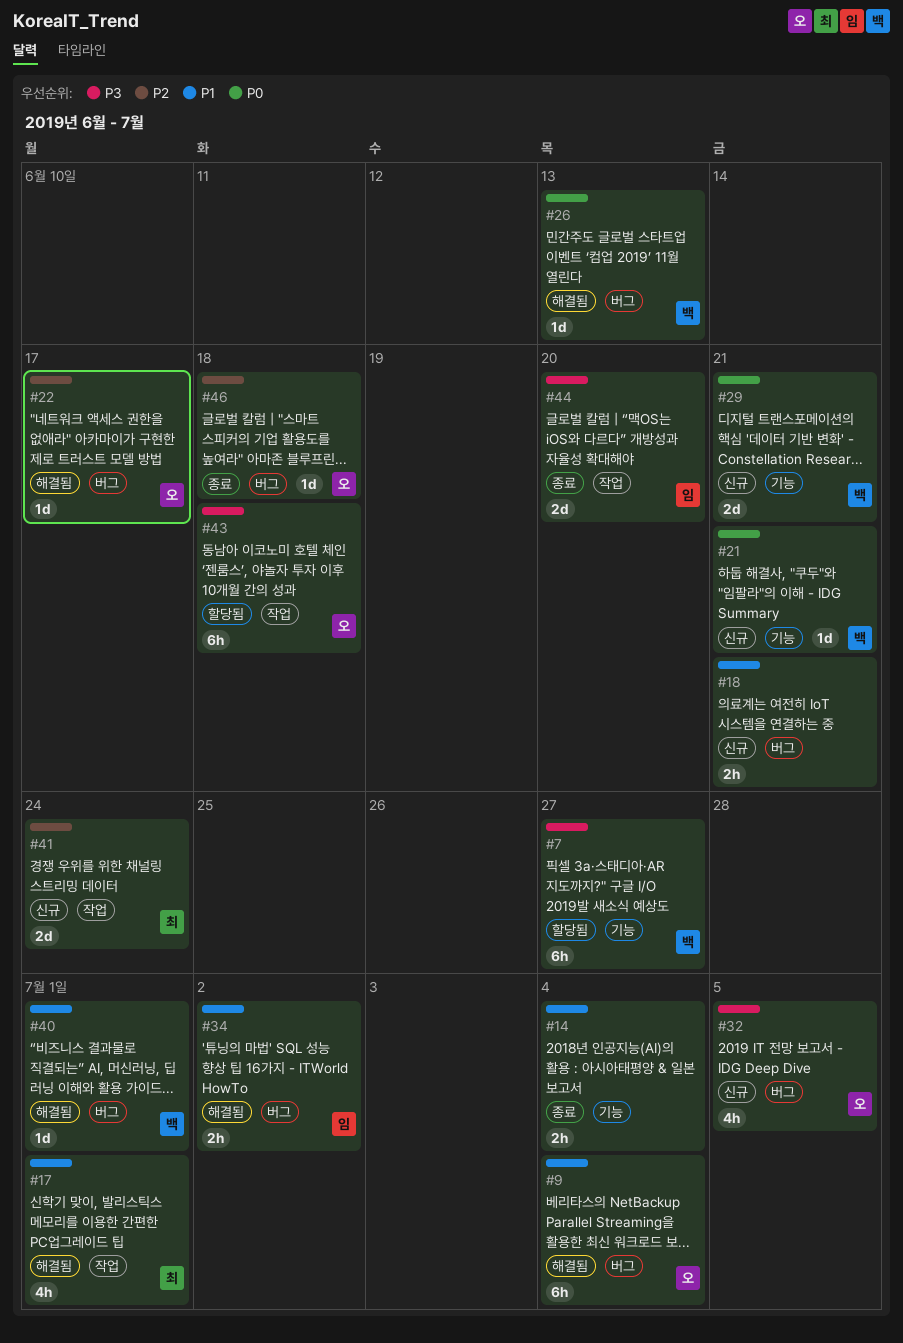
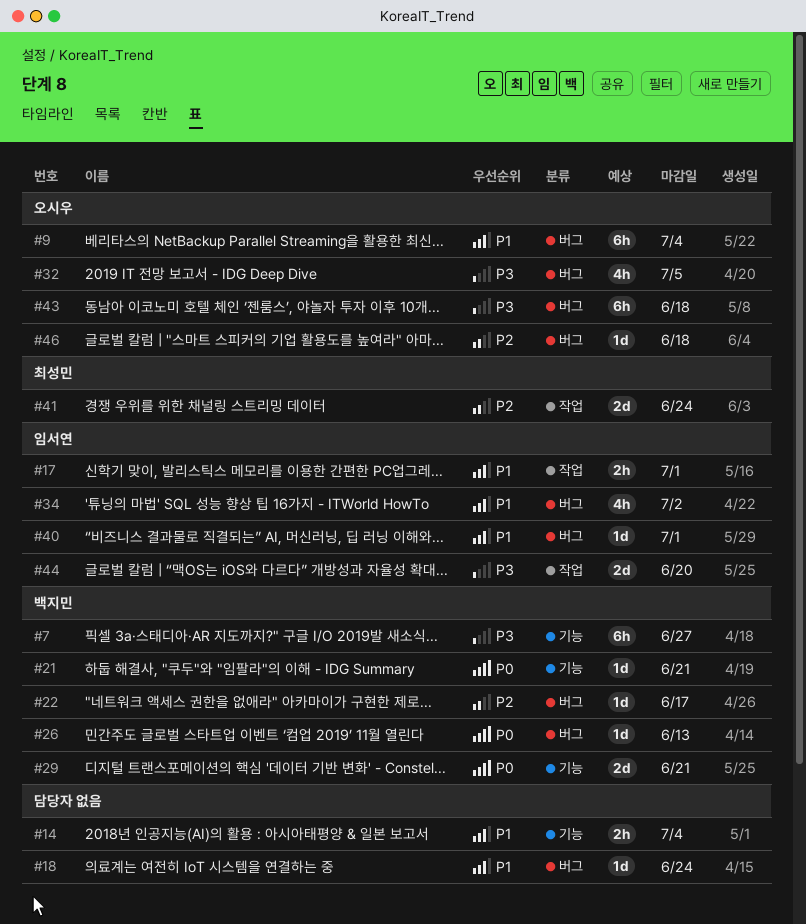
#17, owner: 최성민 -> 임서연
#17, estimate: 4h -> 2h
#18, estimate: 2h -> 1d
#18, due: Jun 21 -> Jun 24
#22, owner: 오시우 -> 백지민
#34, estimate: 2h -> 4h
#40, owner: 백지민 -> 임서연
#43, label: 작업 -> 버그

